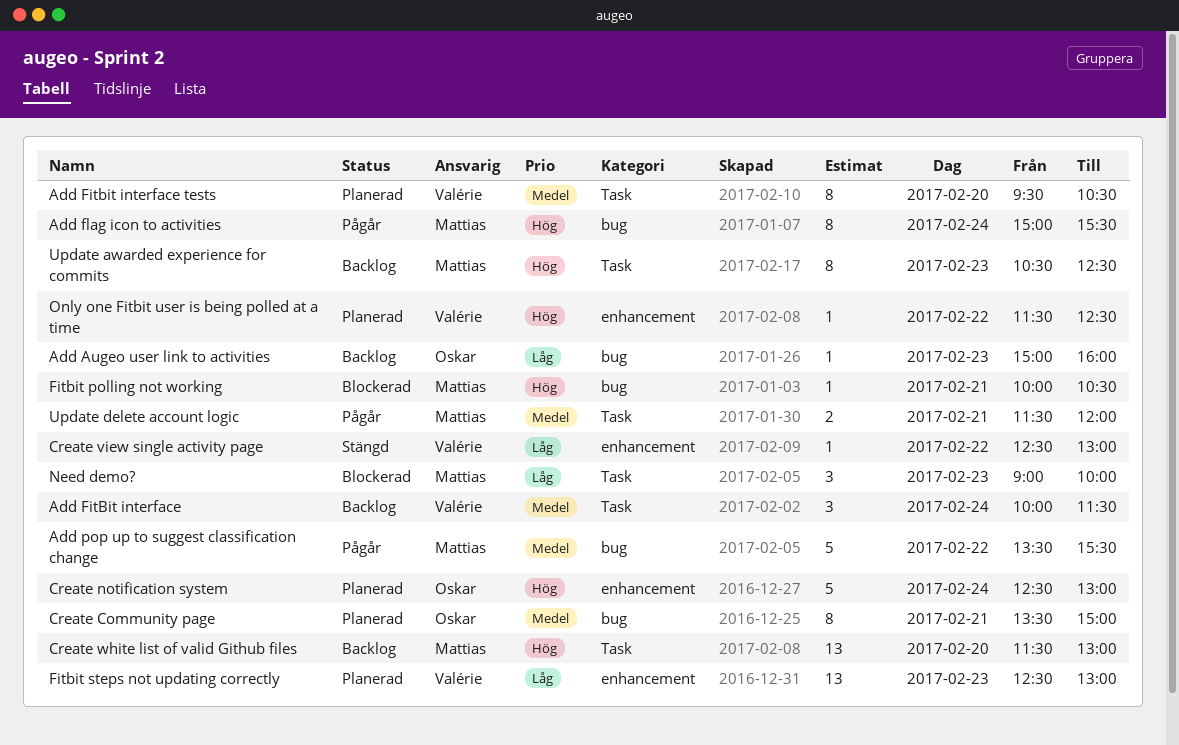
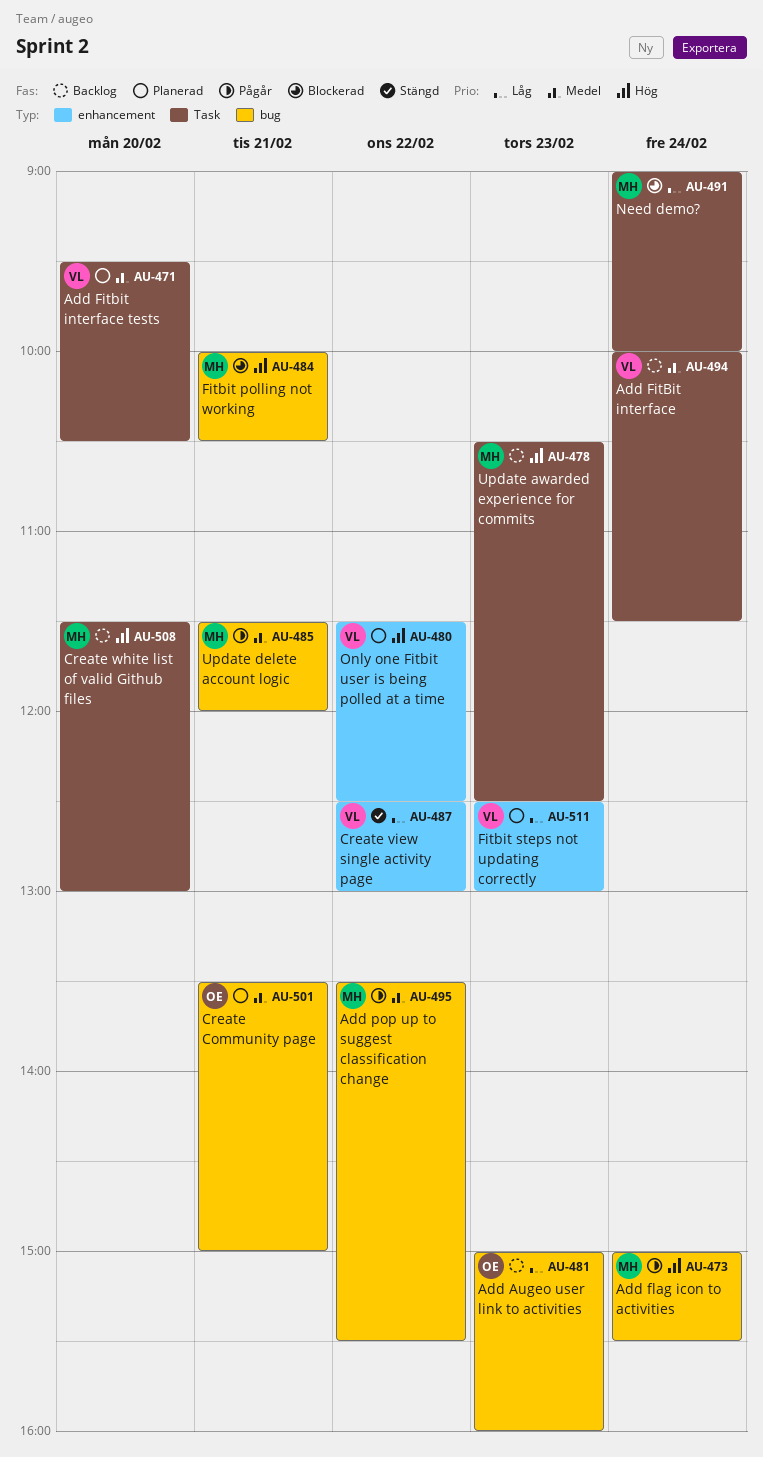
Create notification system: present -> none
Need demo?, day: Feb 23 -> Feb 24
Update delete account logic, label: Task -> bug

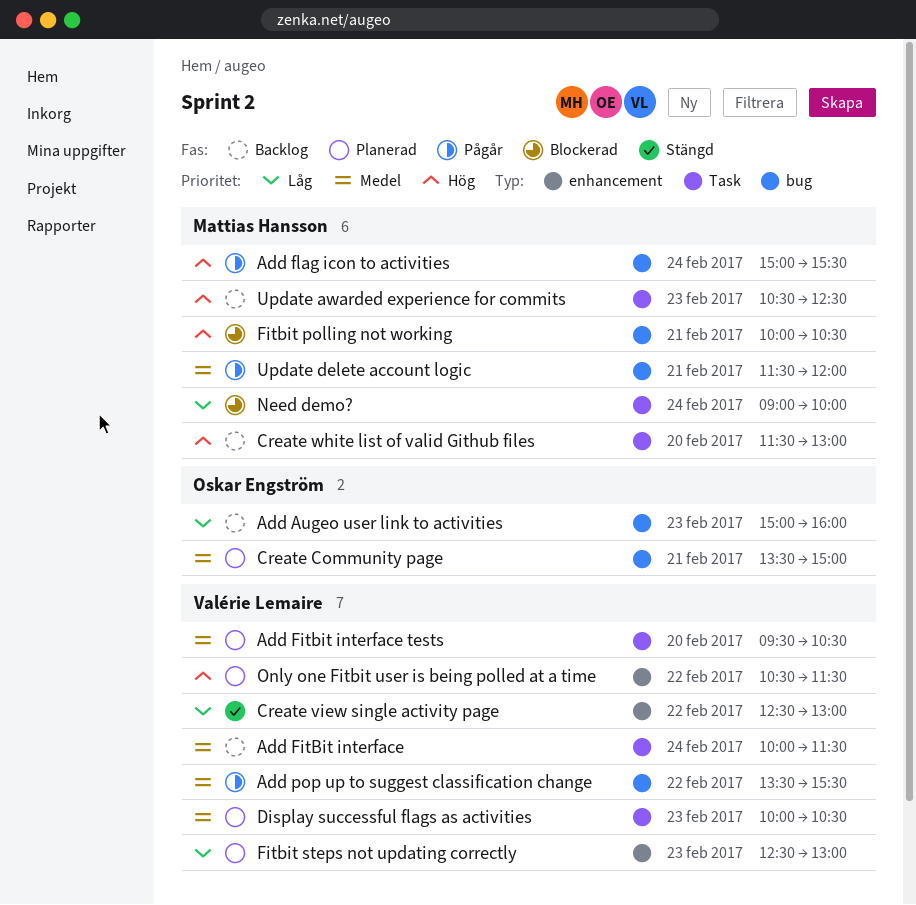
Add pop up to suggest classification change, owner: Mattias Hansson -> Valérie Lemaire
Display successful flags as activities: none -> present
Only one Fitbit user is being polled at a time, begins: 11:30 -> 10:30
Only one Fitbit user is being polled at a time, ends: 12:30 -> 11:30

